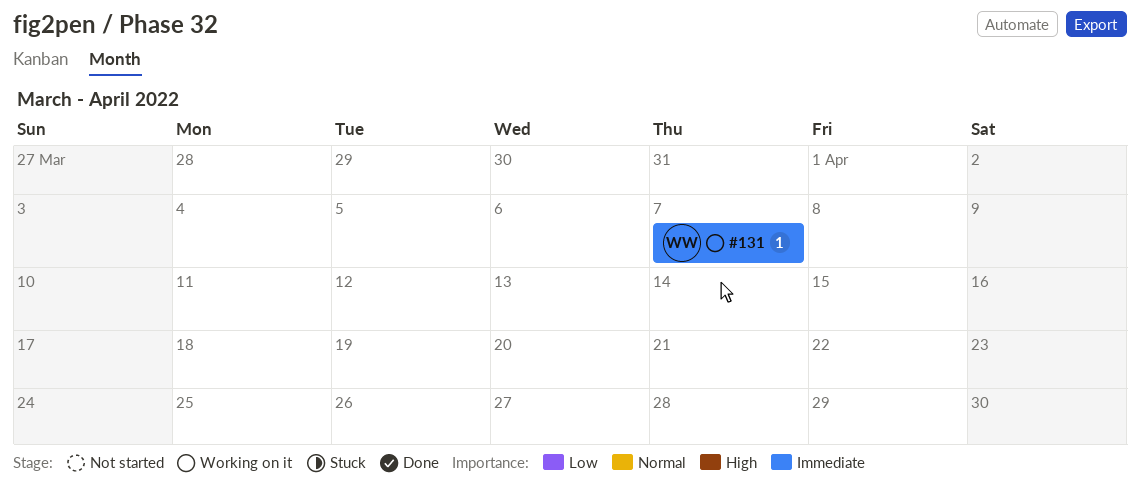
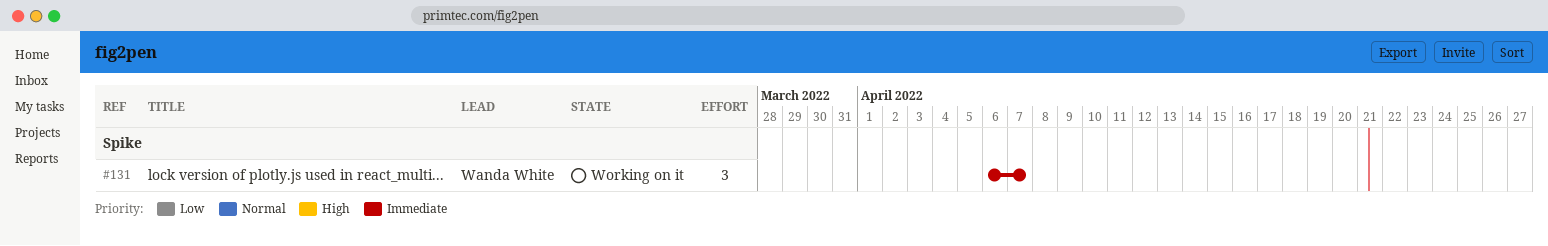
#131, estimate: 1 -> 3
#131, start: Apr 7 -> Apr 6

